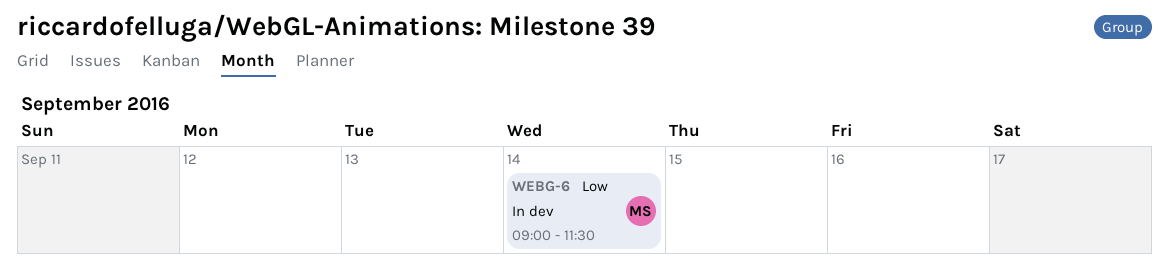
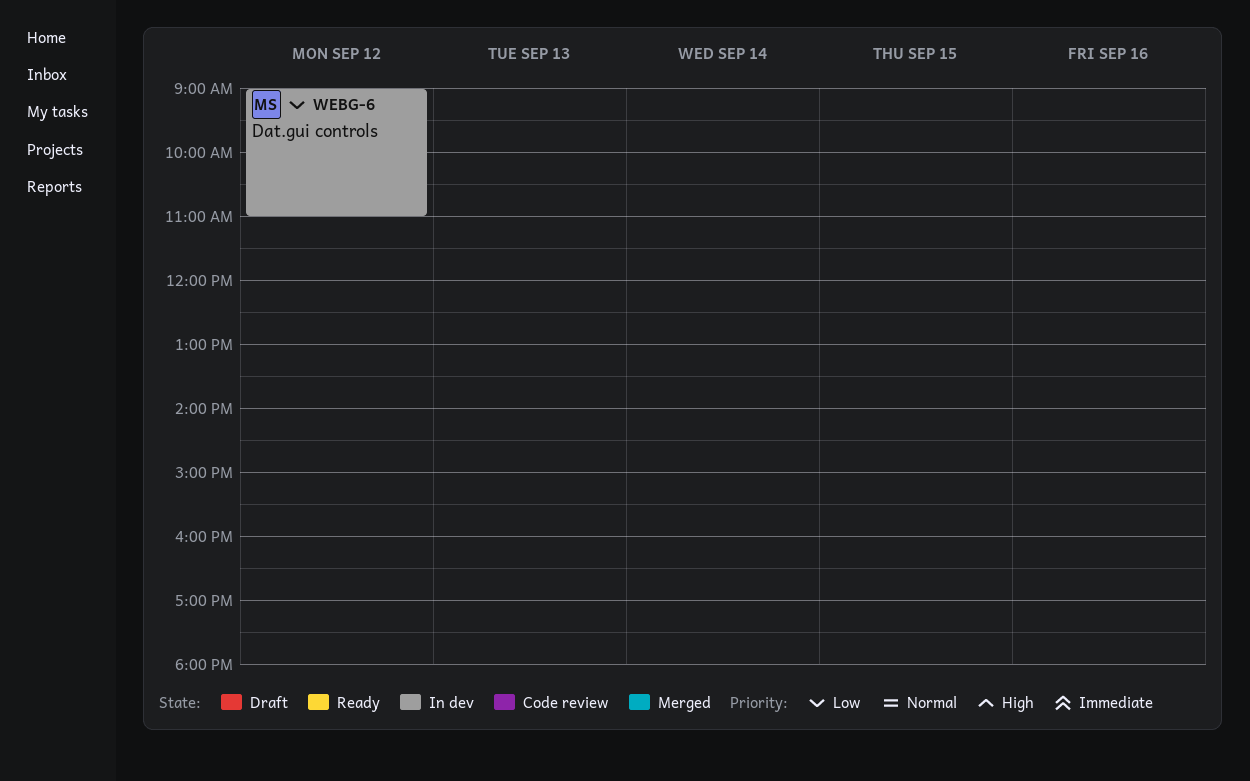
WEBG-6, day: Sep 14 -> Sep 12
WEBG-6, ends: 11:30 -> 11:00

